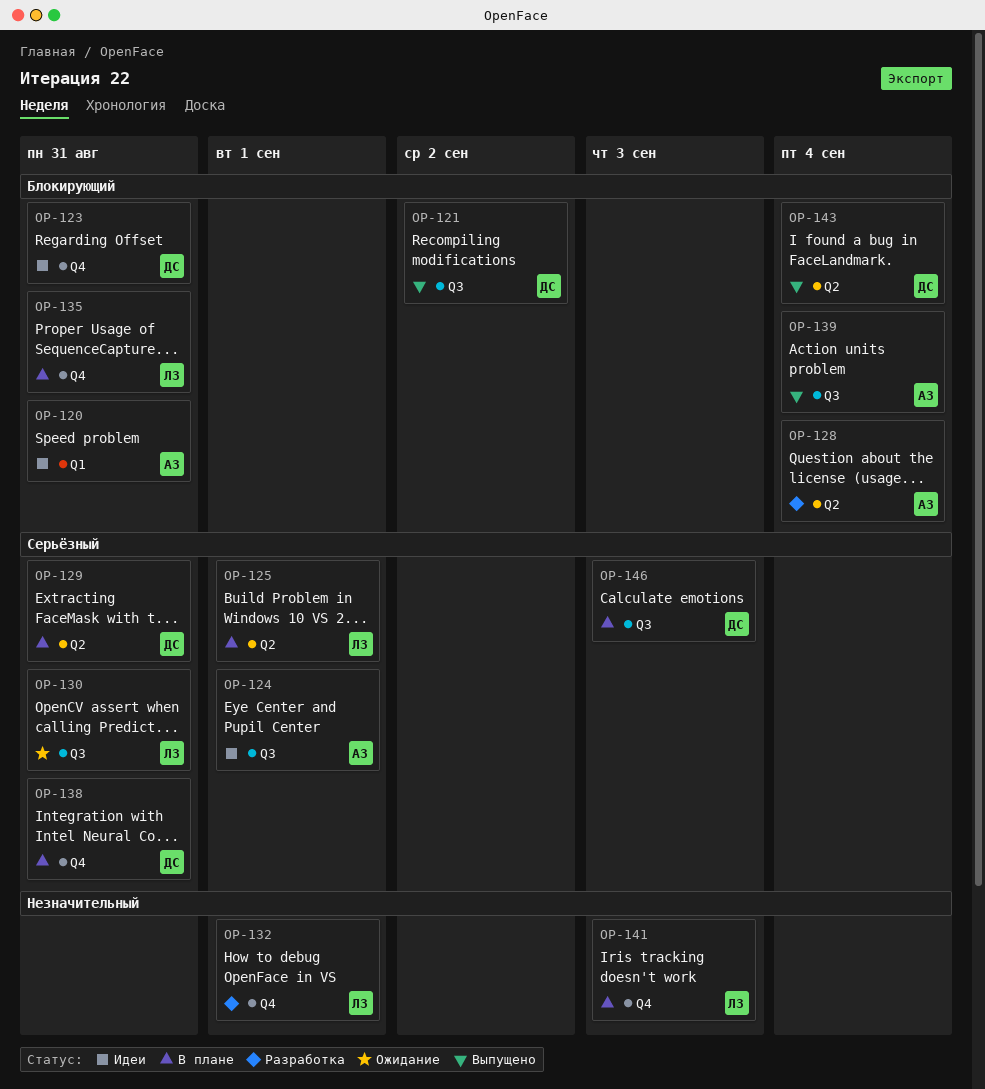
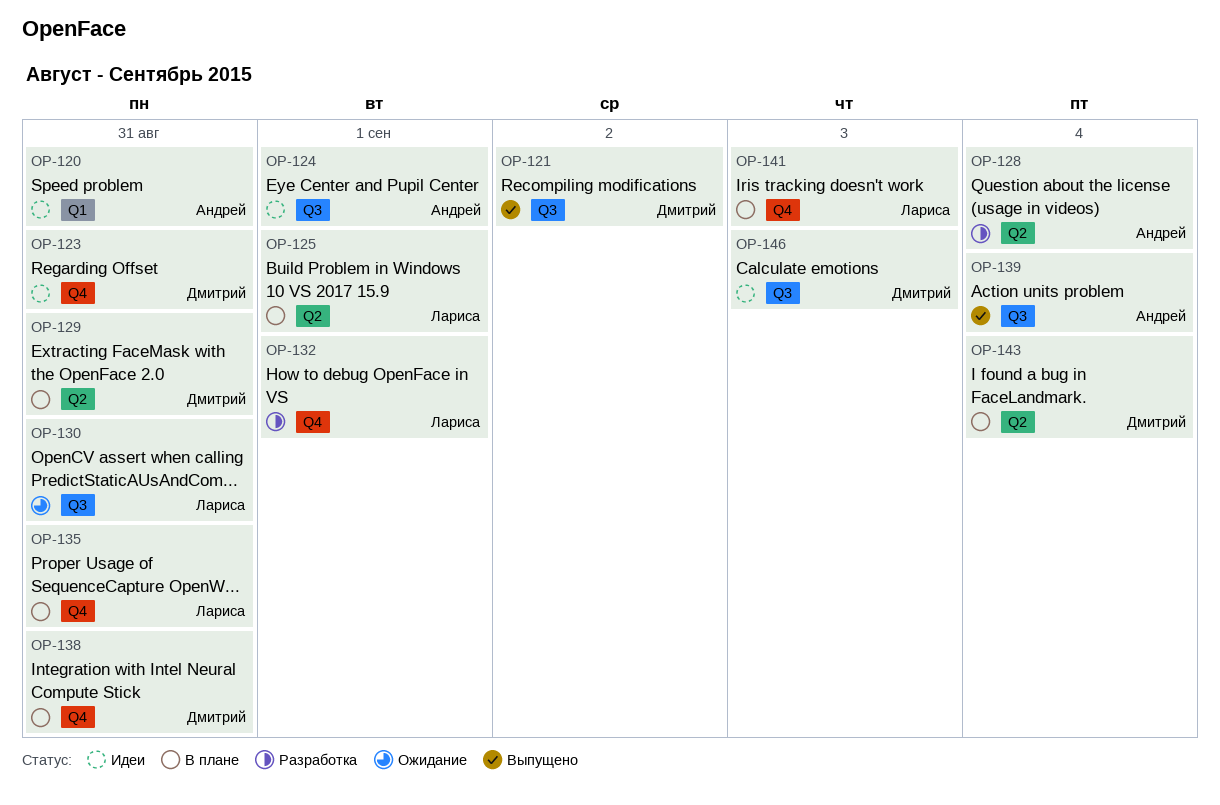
OP-143, status: Выпущено -> В плане
OP-146, status: В плане -> Идеи

